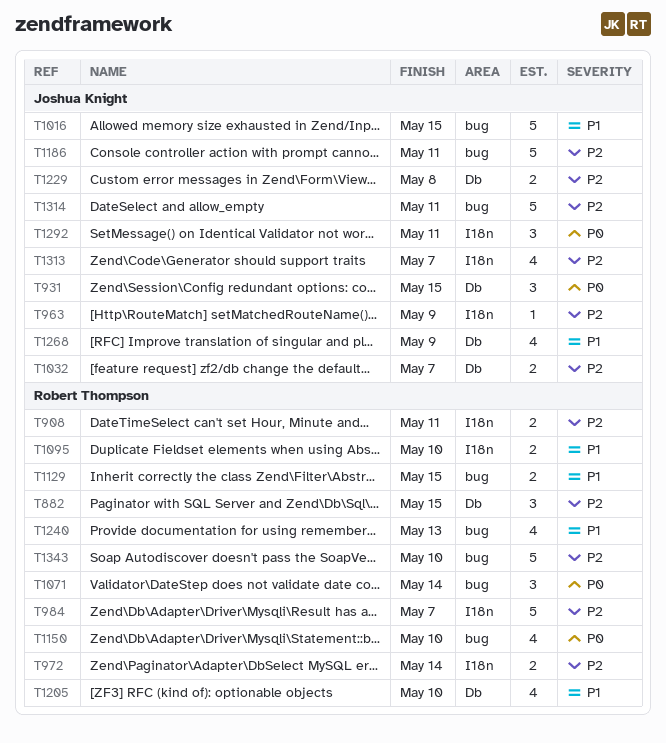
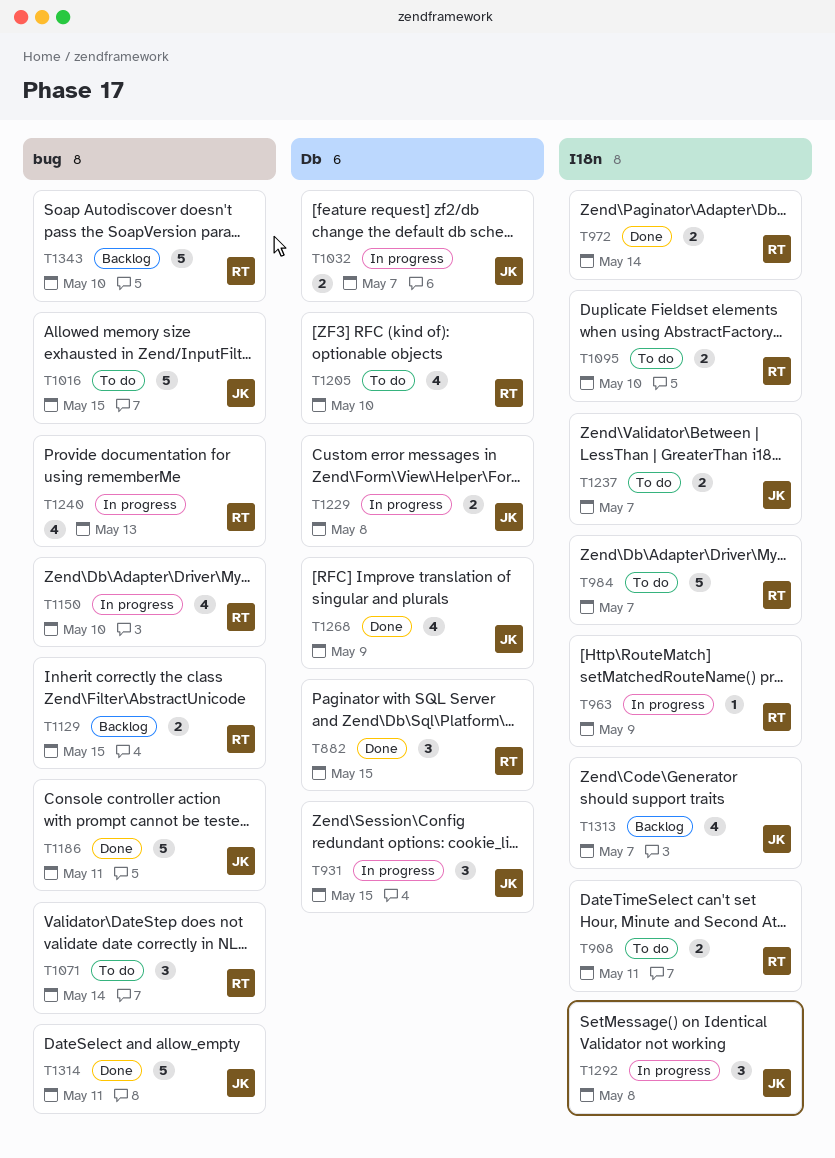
T963, owner: Joshua Knight -> Robert Thompson
T1237: none -> present
T1292, due: May 11 -> May 8

